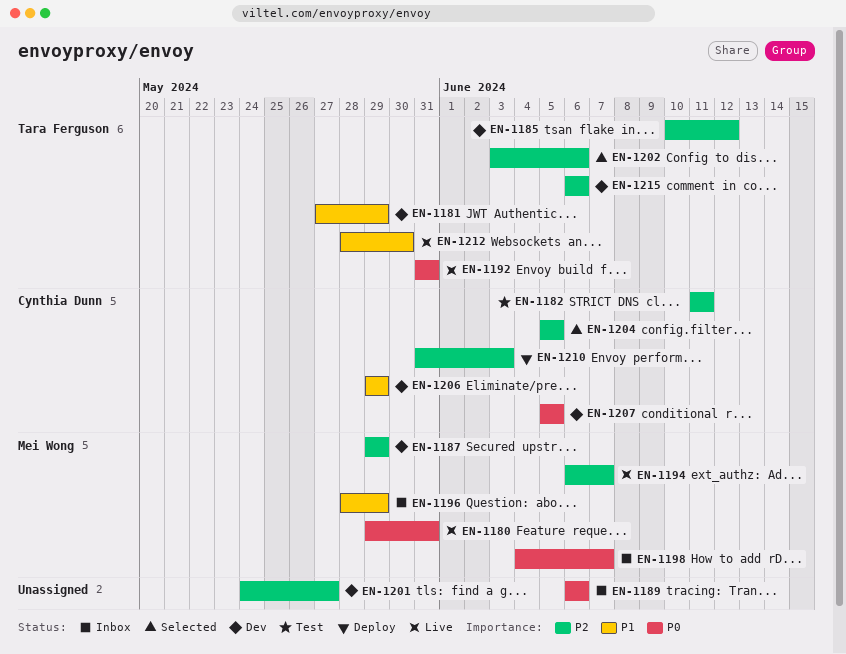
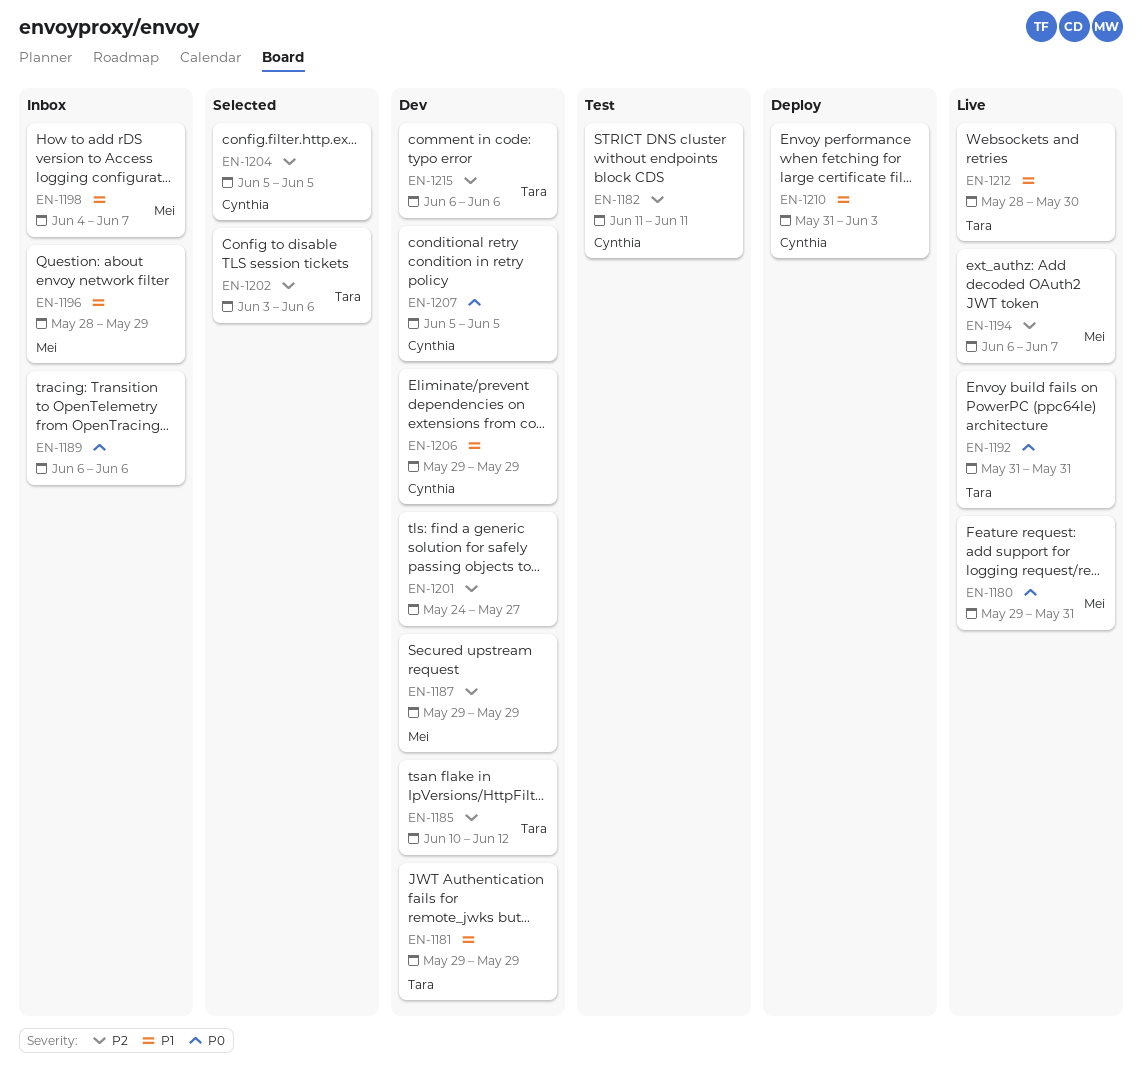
EN-1181, start: May 27 -> May 29
EN-1198, priority: P0 -> P1
EN-1210, priority: P2 -> P1

